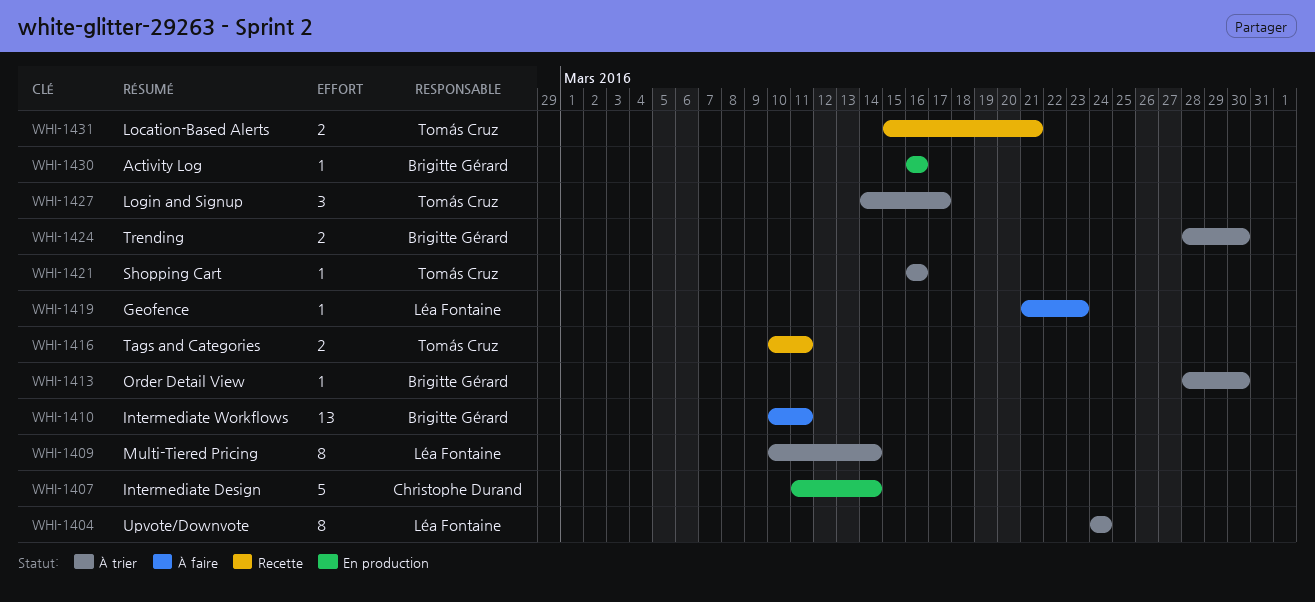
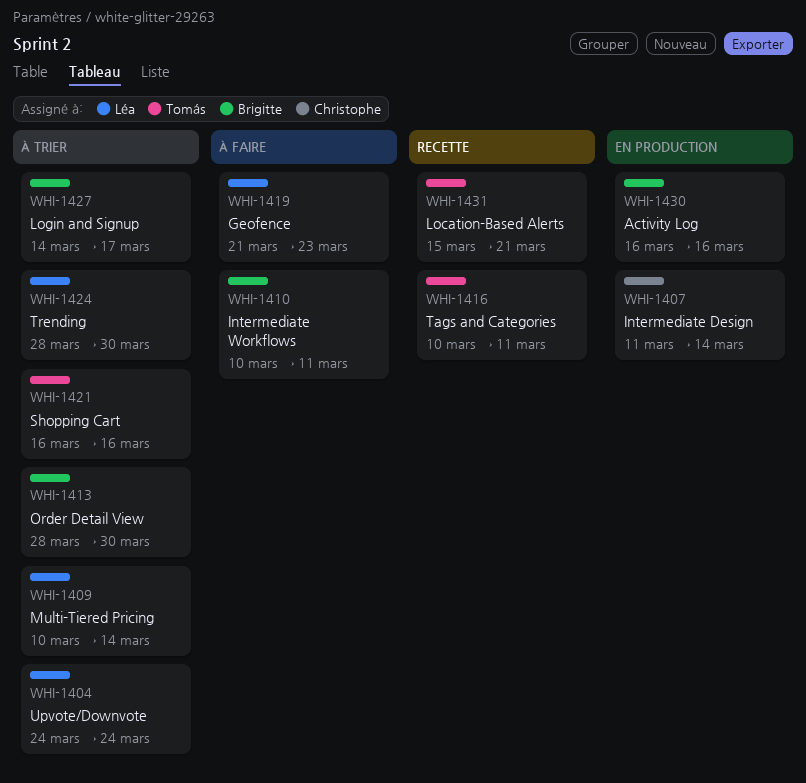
WHI-1424, owner: Brigitte Gérard -> Léa Fontaine
WHI-1427, owner: Tomás Cruz -> Brigitte Gérard

